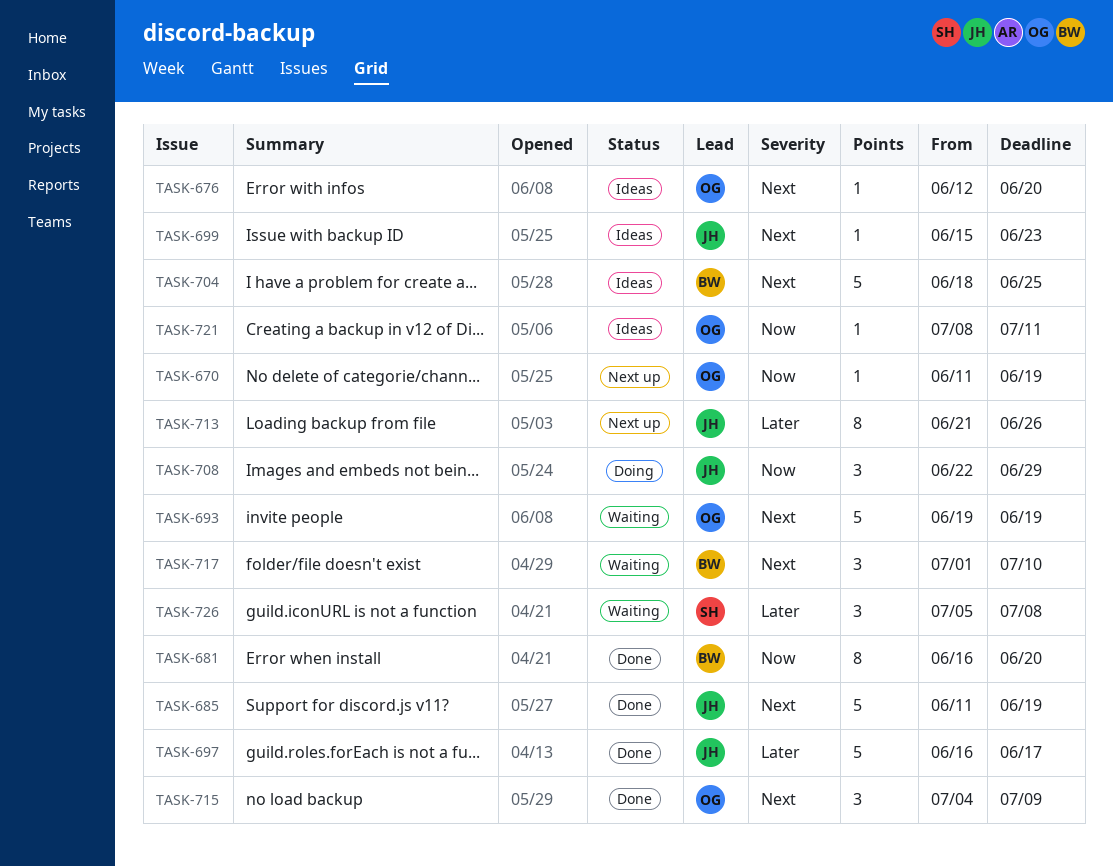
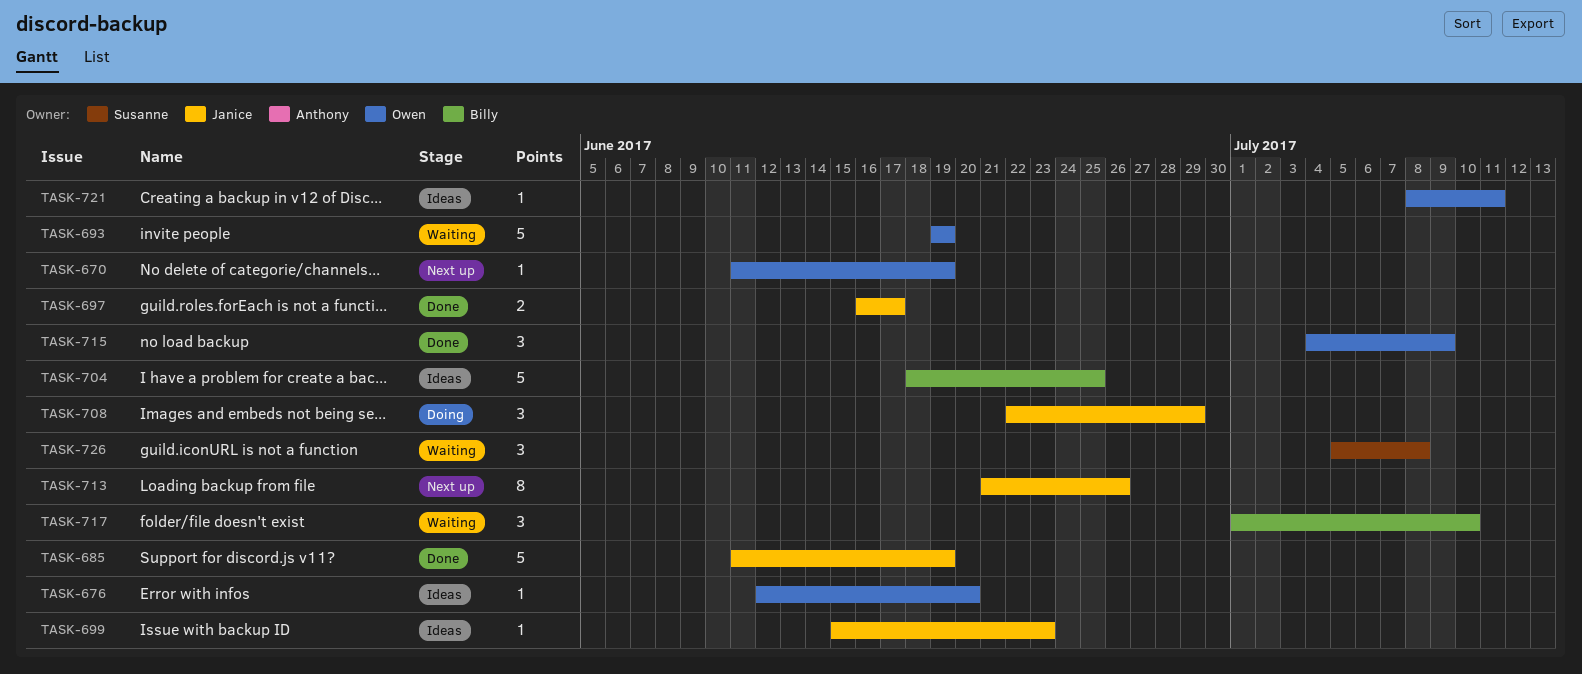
TASK-681: present -> none
TASK-697, estimate: 5 -> 2

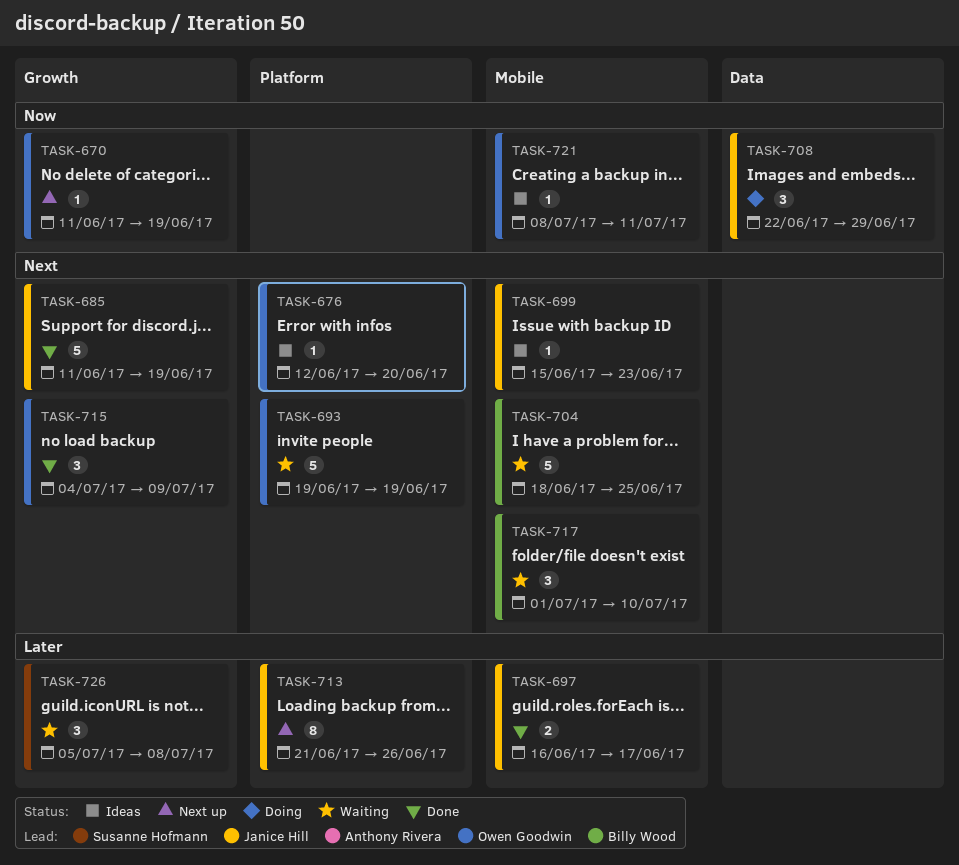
TASK-704, status: Ideas -> Waiting

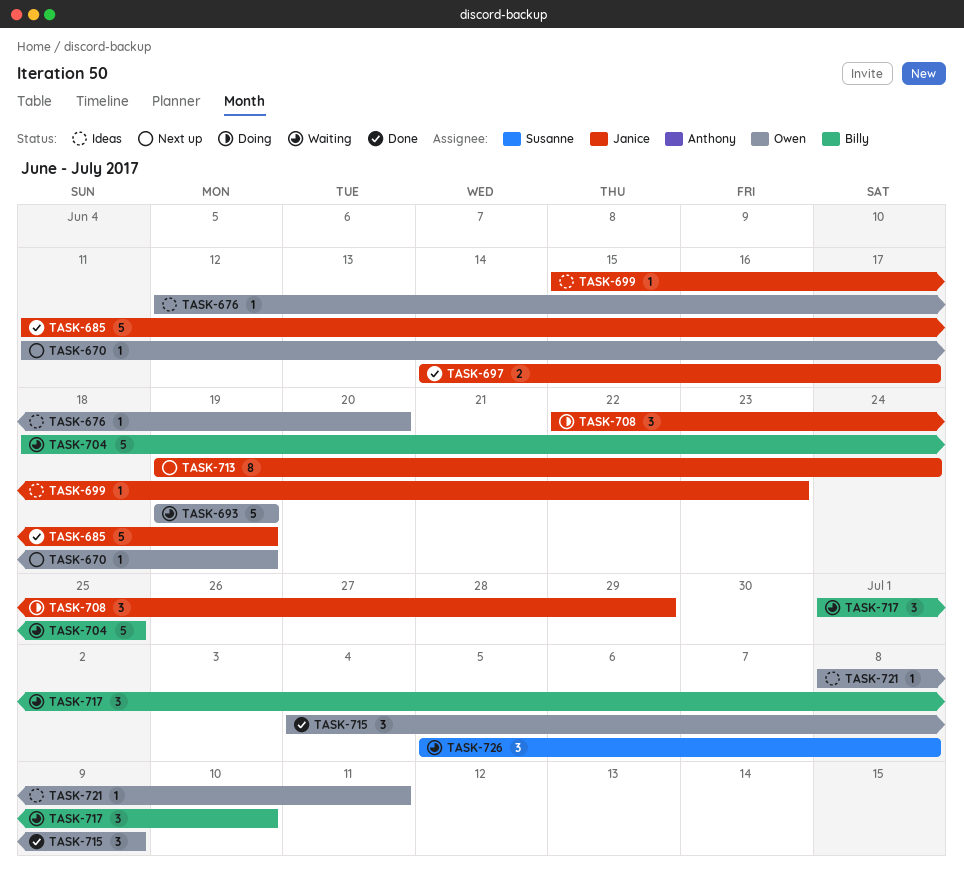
TASK-697, start: Jun 16 -> Jun 14
TASK-713, start: Jun 21 -> Jun 19
TASK-713, due: Jun 26 -> Jun 24

